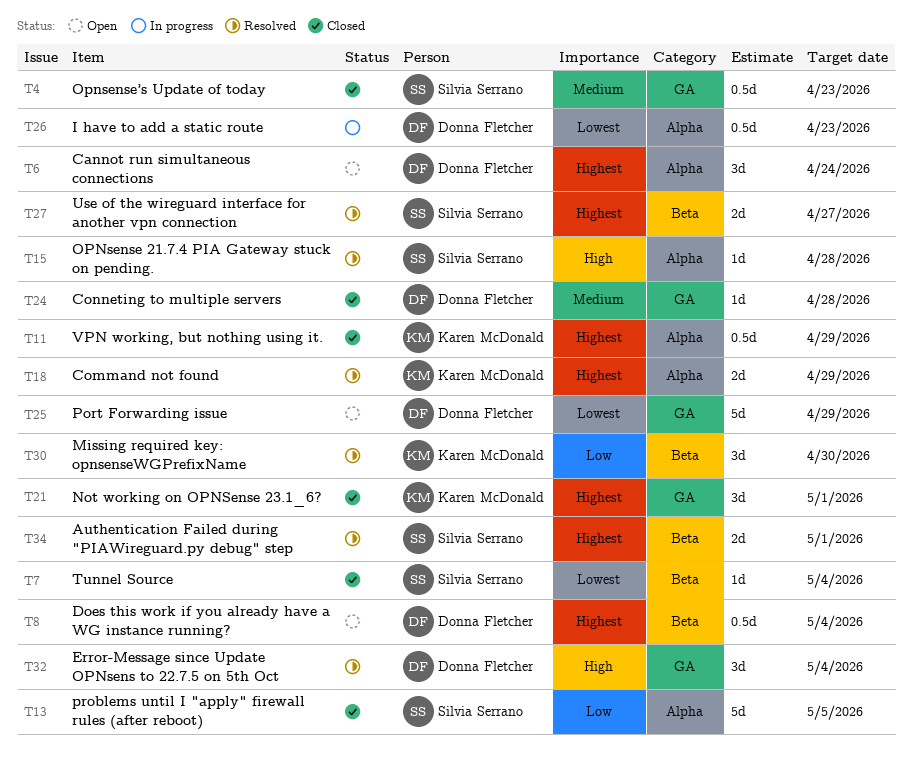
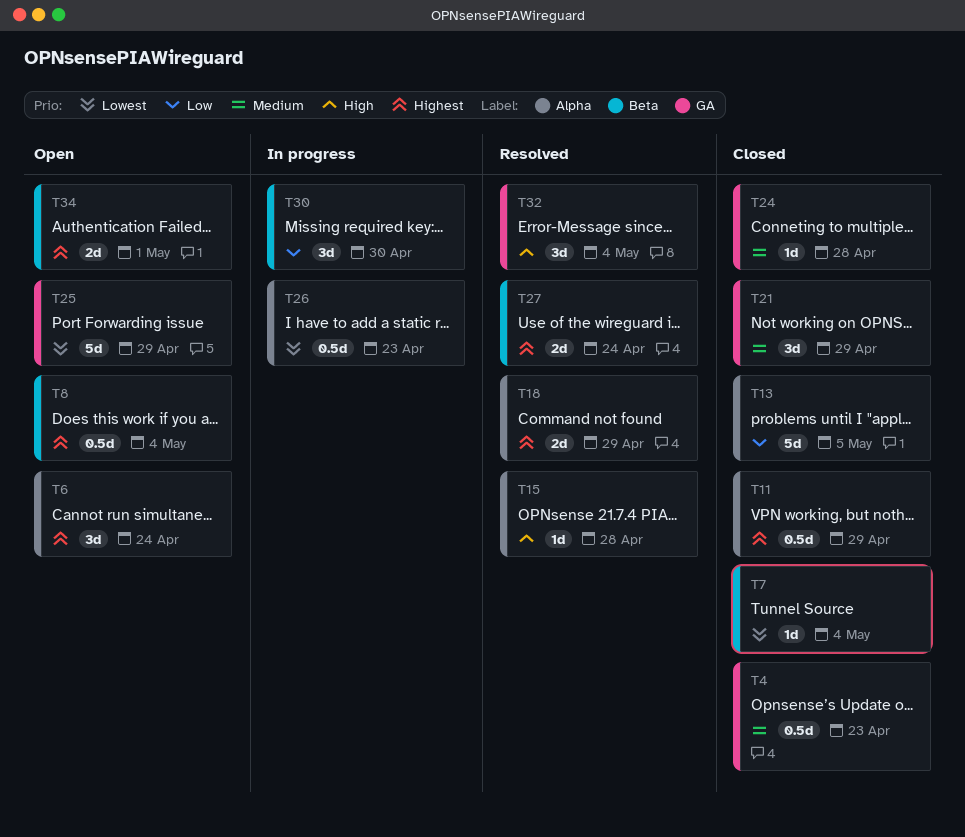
T21, priority: Highest -> Medium
T21, due: May 1 -> Apr 29
T27, due: Apr 27 -> Apr 24
T30, status: Resolved -> In progress
T34, status: Resolved -> Open

